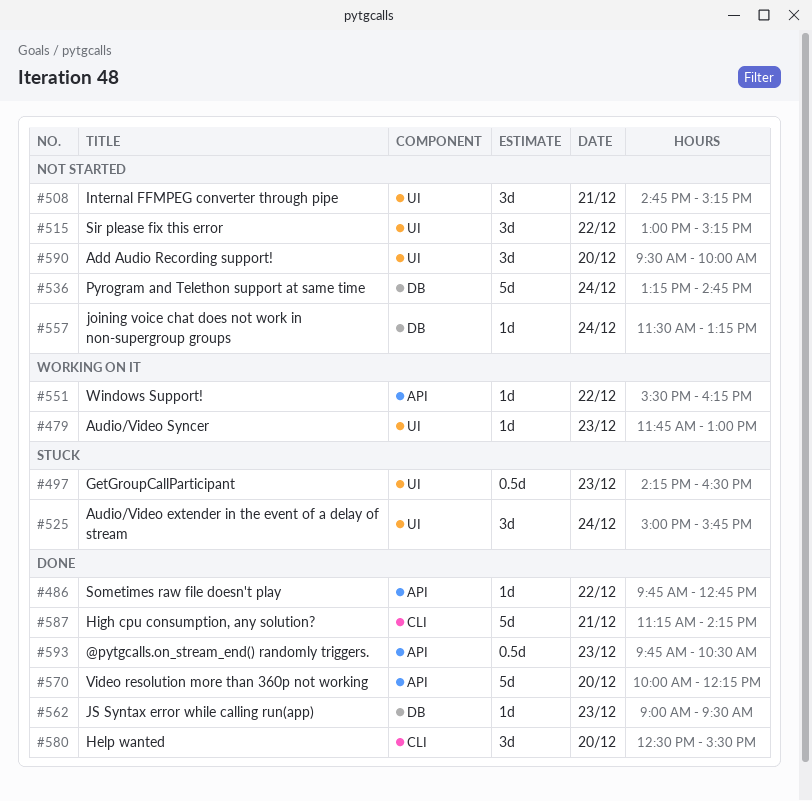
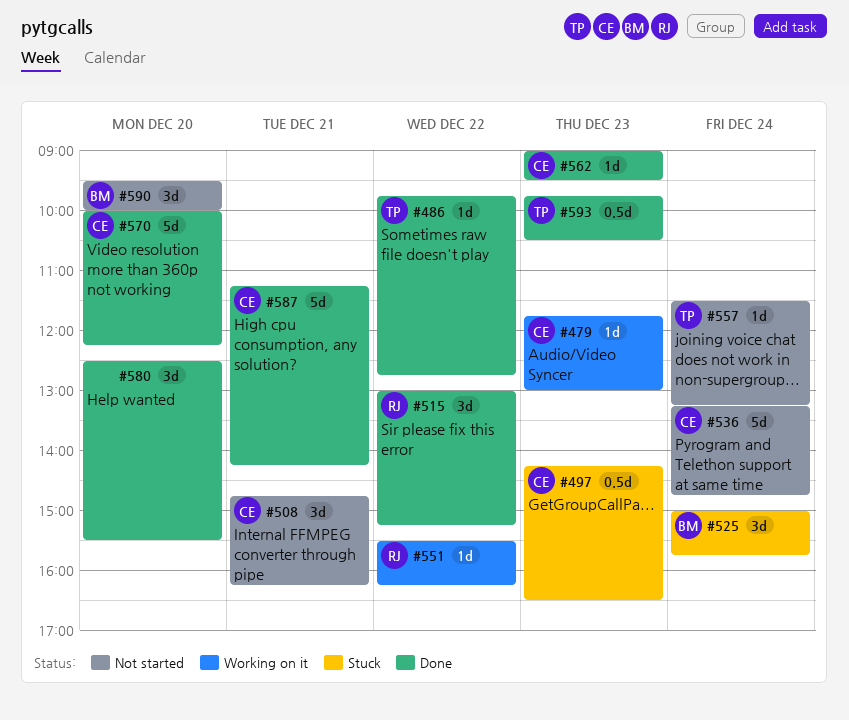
#508, ends: 15:15 -> 16:15
#515, status: Not started -> Done

